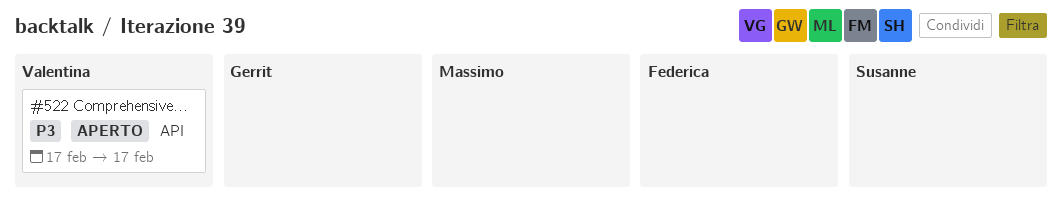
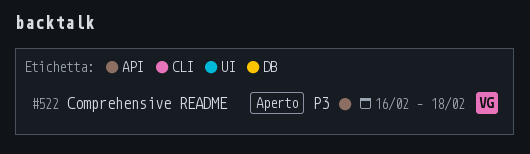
#522, start: Feb 17 -> Feb 16
#522, due: Feb 17 -> Feb 18

